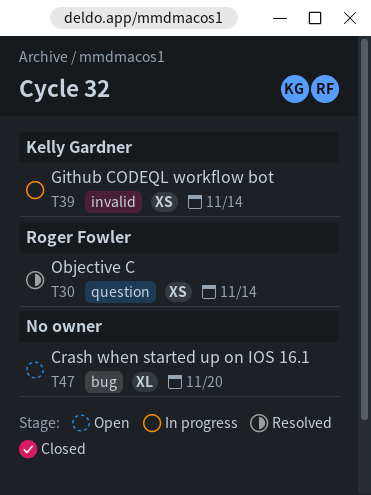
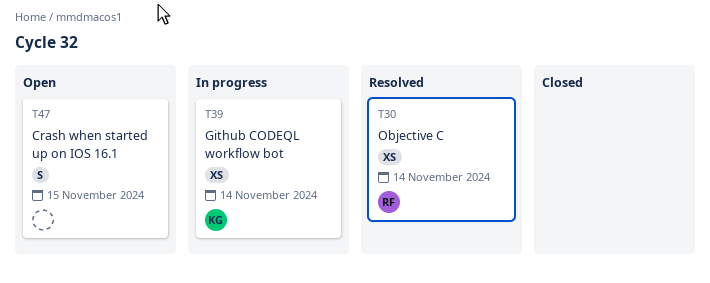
T47, estimate: XL -> S
T47, due: Nov 20 -> Nov 15

